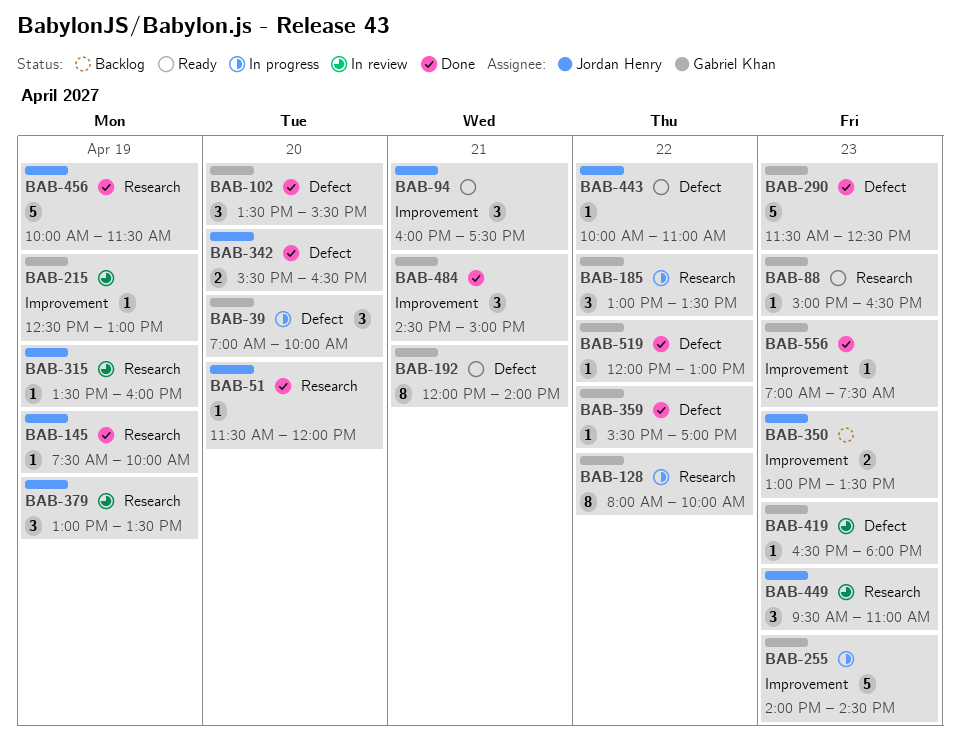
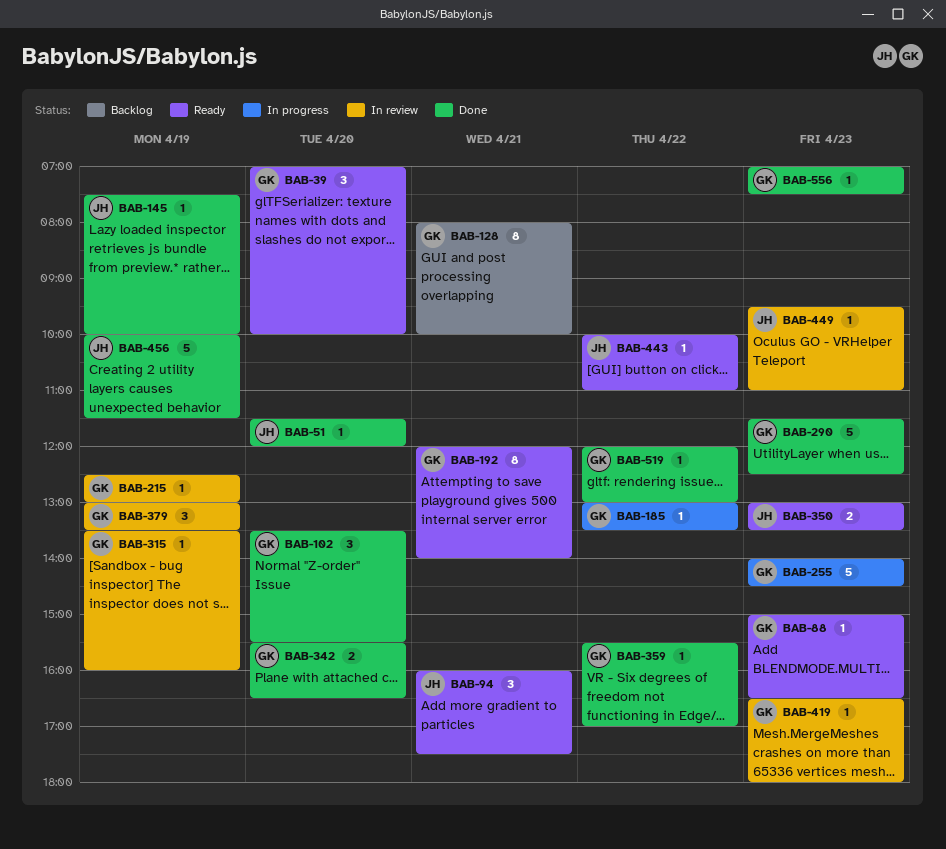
BAB-39, status: In progress -> Ready
BAB-128, status: In progress -> Backlog
BAB-128, day: Apr 22 -> Apr 21
BAB-185, estimate: 3 -> 1
BAB-315, owner: Jordan Henry -> Gabriel Khan
BAB-342, owner: Jordan Henry -> Gabriel Khan
BAB-350, status: Backlog -> Ready
BAB-379, owner: Jordan Henry -> Gabriel Khan
BAB-449, estimate: 3 -> 1
BAB-484: present -> none

